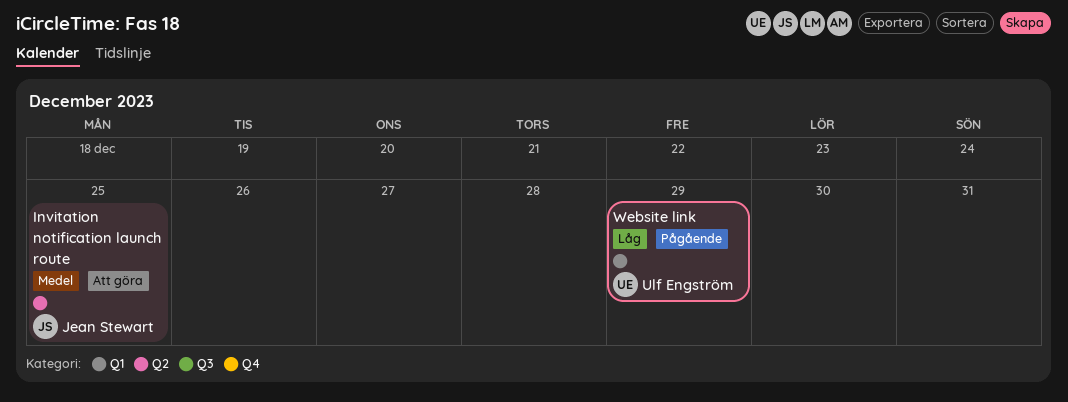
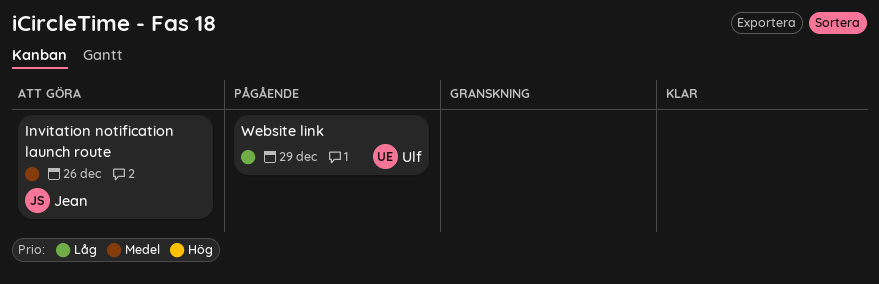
Invitation notification launch route, due: Dec 25 -> Dec 26

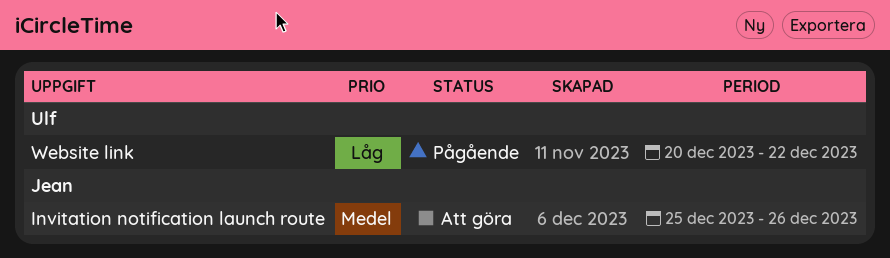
Website link, due: Dec 29 -> Dec 22

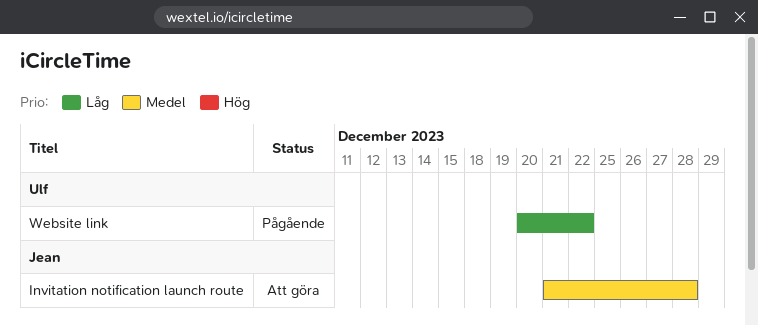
Invitation notification launch route, start: Dec 25 -> Dec 21
Invitation notification launch route, due: Dec 26 -> Dec 28

